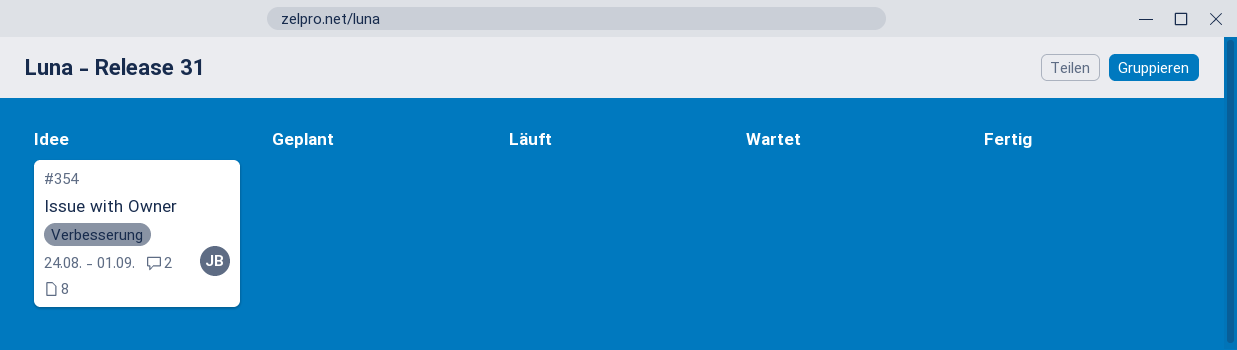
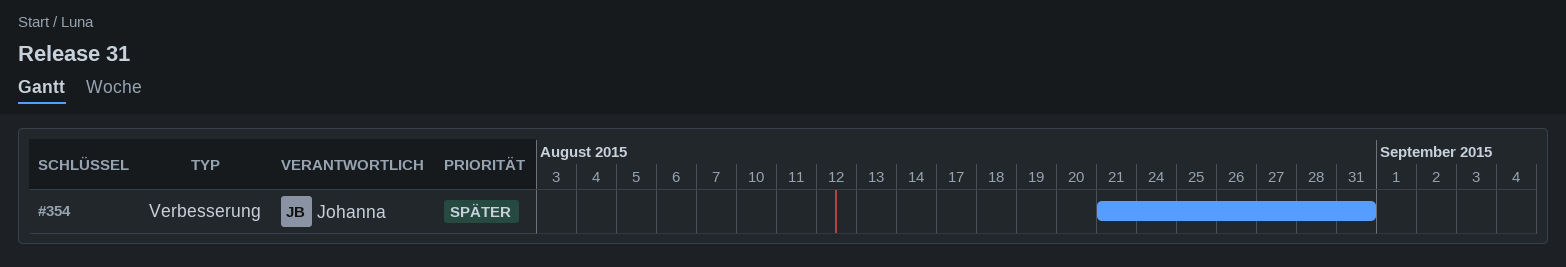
#354, start: Aug 24 -> Aug 21
#354, due: Sep 1 -> Aug 31

